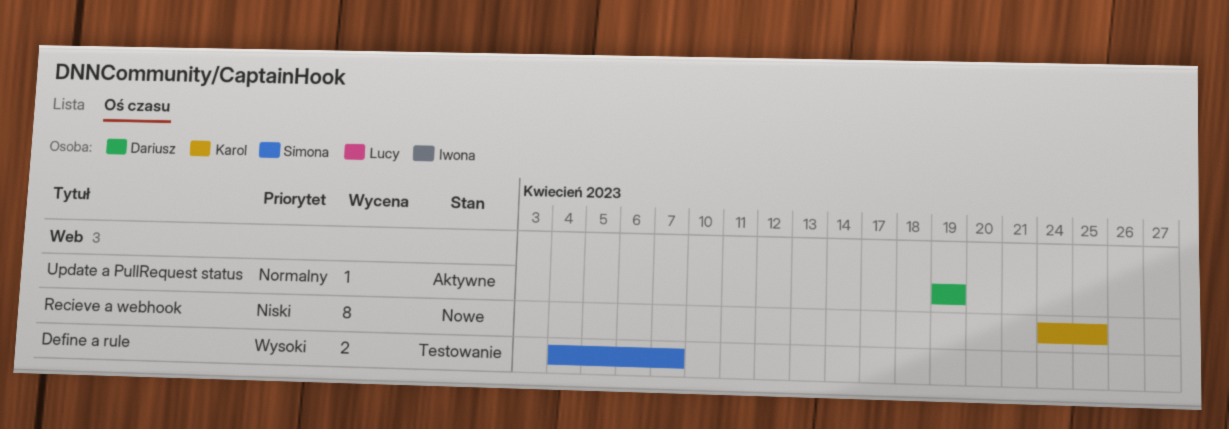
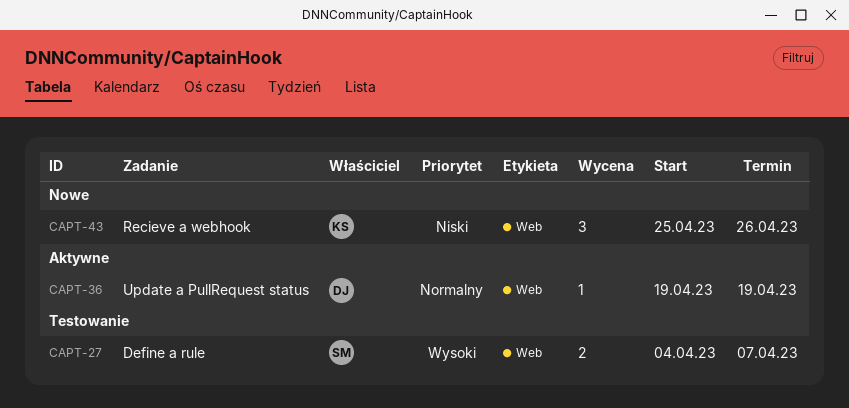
Recieve a webhook, estimate: 8 -> 3
Recieve a webhook, start: Apr 24 -> Apr 25
Recieve a webhook, due: Apr 25 -> Apr 26

